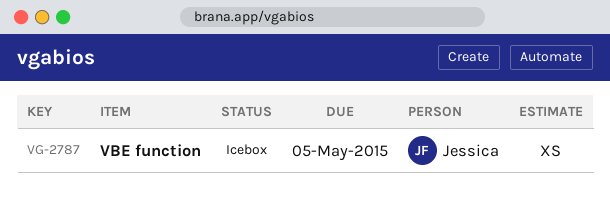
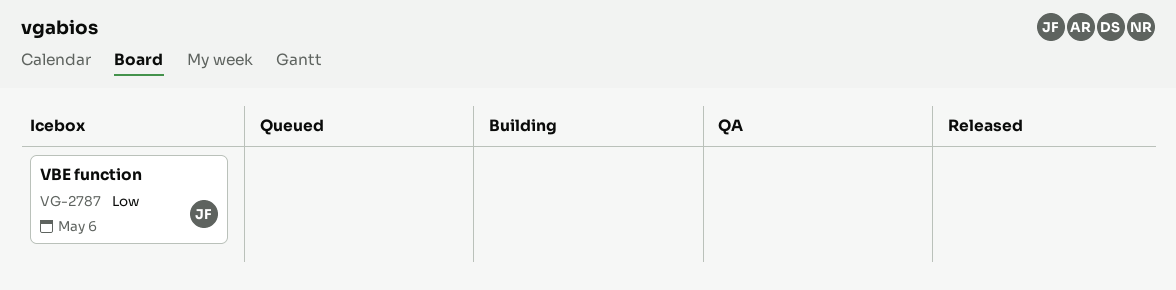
VG-2787, due: May 5 -> May 6

